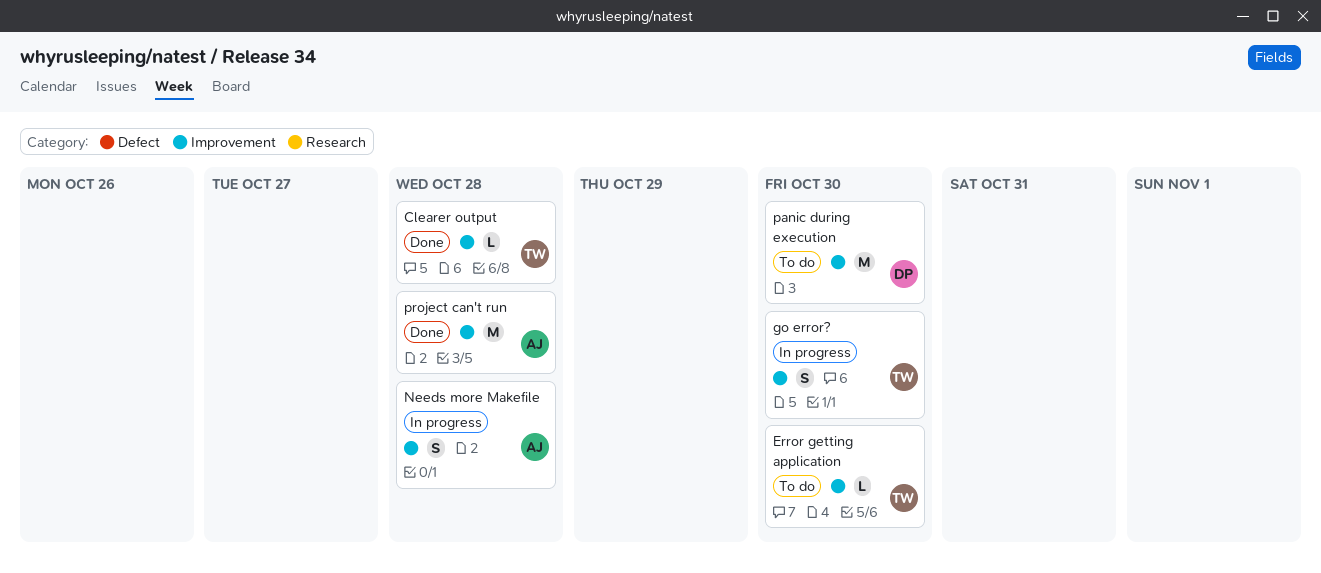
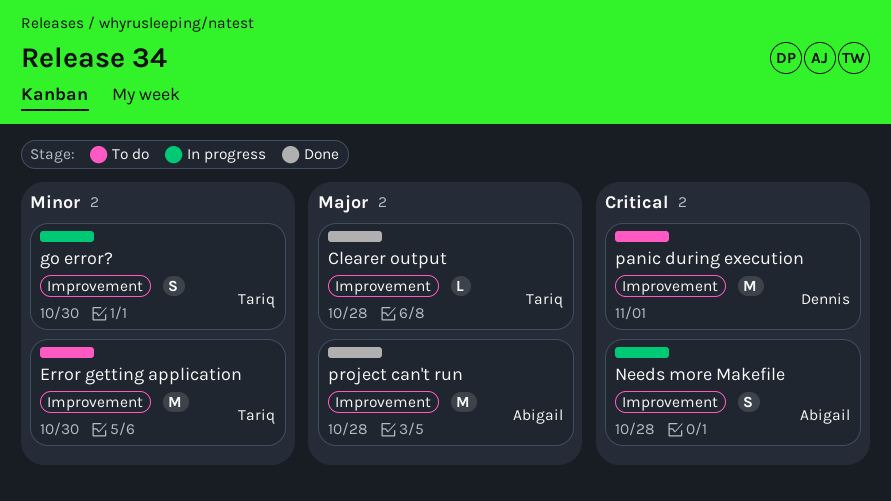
Error getting application, estimate: L -> M
panic during execution, due: Oct 30 -> Nov 1

